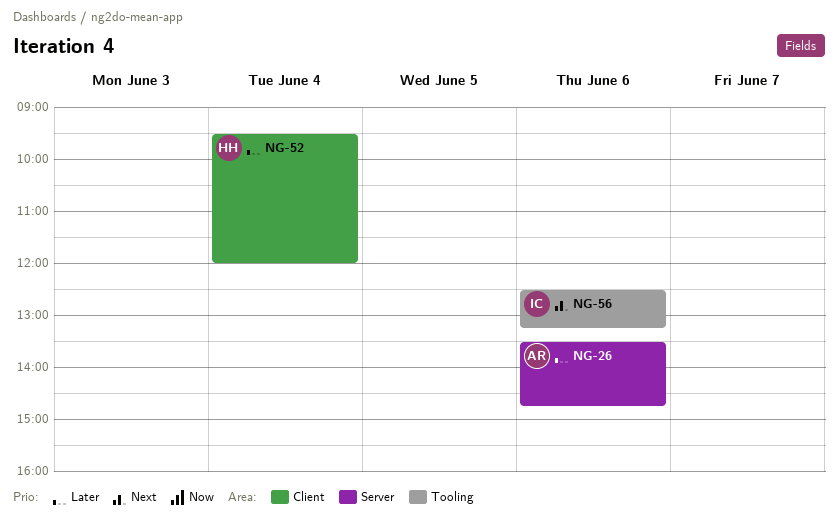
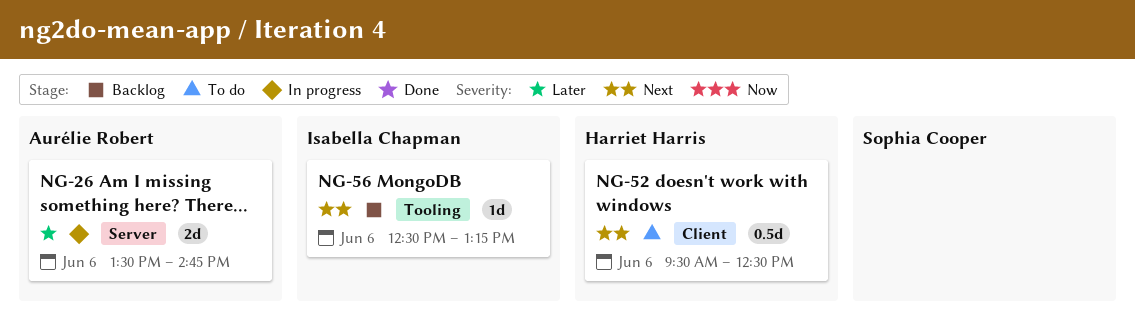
NG-52, priority: Later -> Next
NG-52, day: Jun 4 -> Jun 6
NG-52, ends: 12:00 -> 12:30

